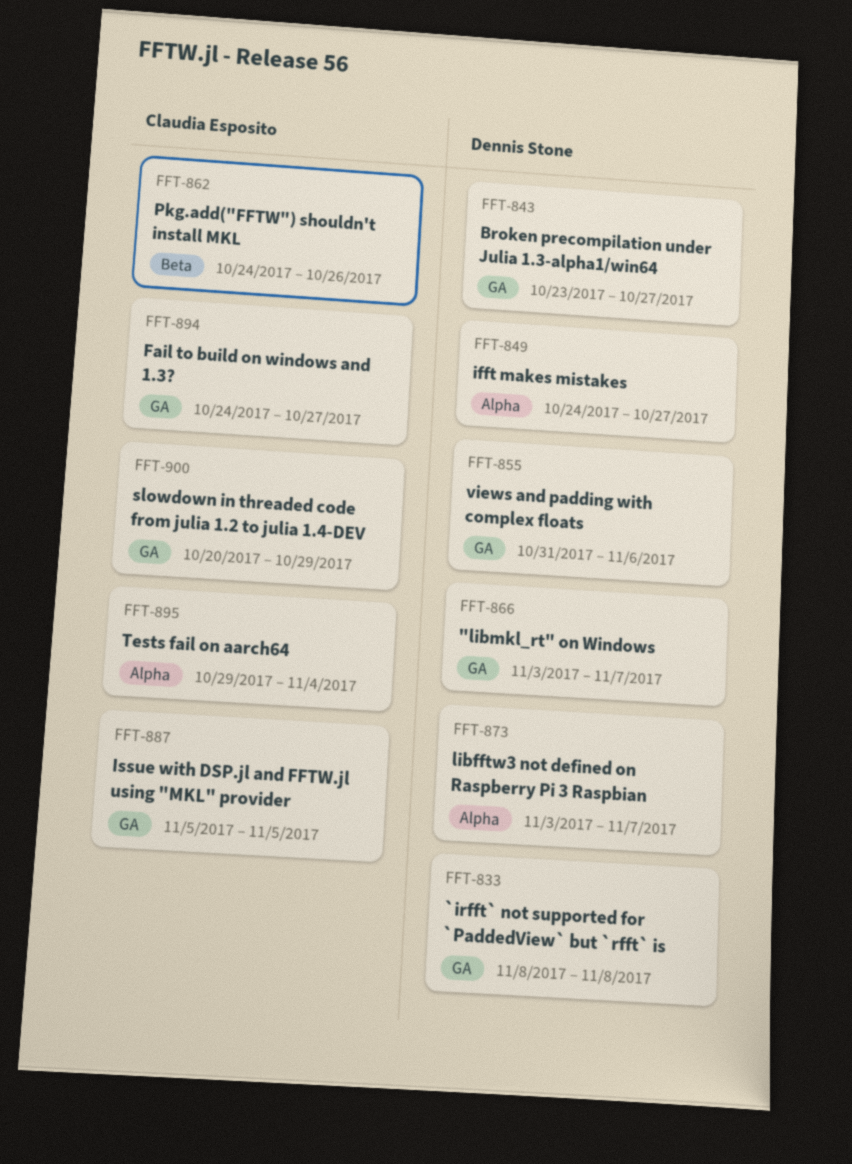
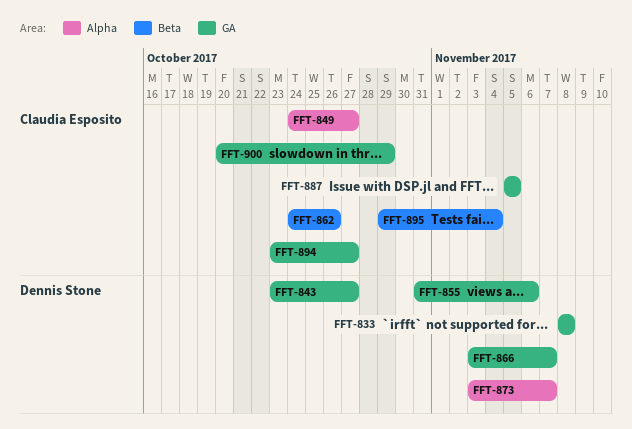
FFT-849, owner: Dennis Stone -> Claudia Esposito
FFT-894, start: Oct 24 -> Oct 23
FFT-895, label: Alpha -> Beta

